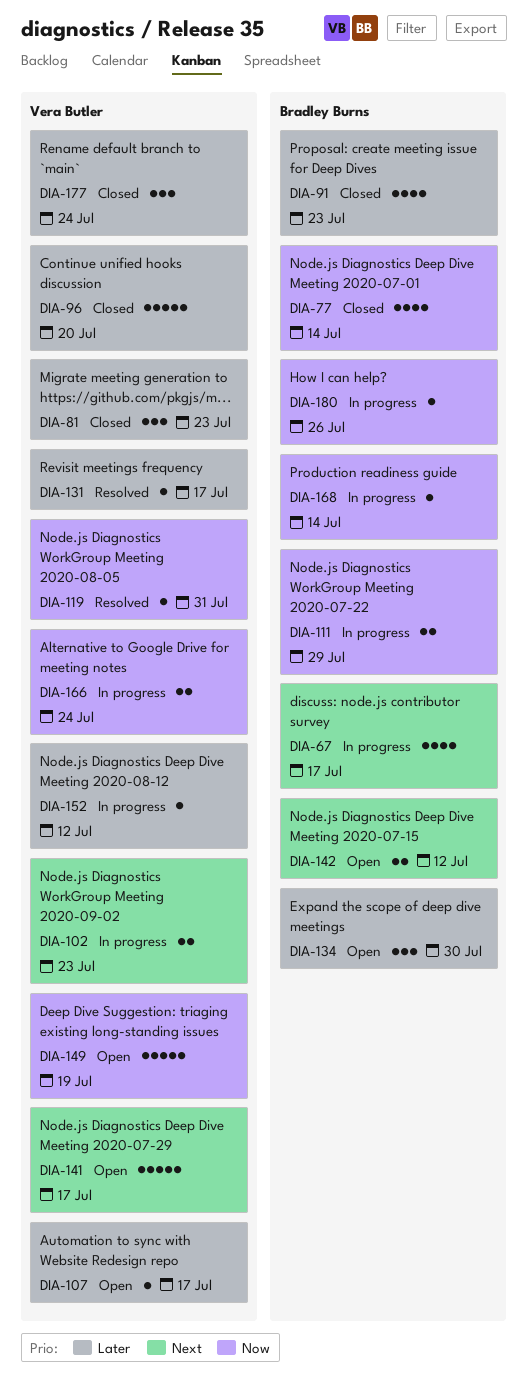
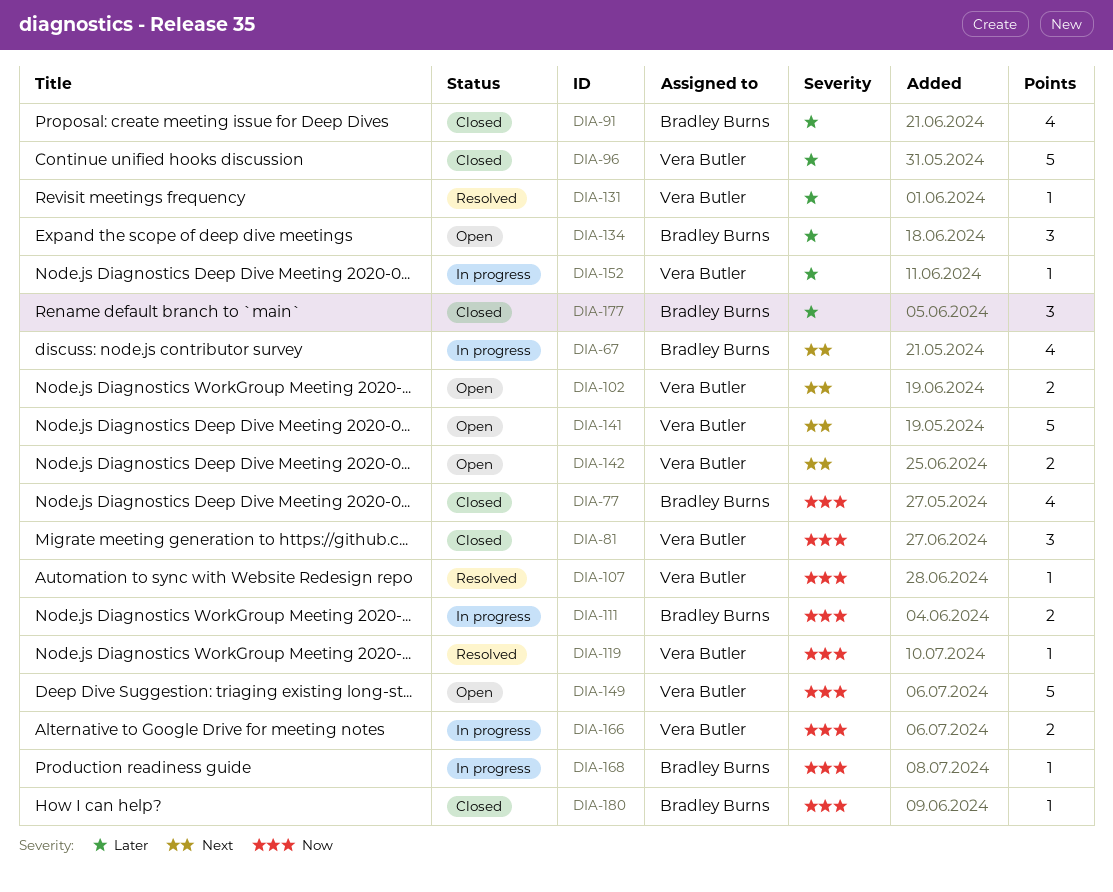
DIA-81, priority: Later -> Now
DIA-102, status: In progress -> Open
DIA-107, status: Open -> Resolved
DIA-107, priority: Later -> Now
DIA-142, owner: Bradley Burns -> Vera Butler
DIA-177, owner: Vera Butler -> Bradley Burns
DIA-180, status: In progress -> Closed

